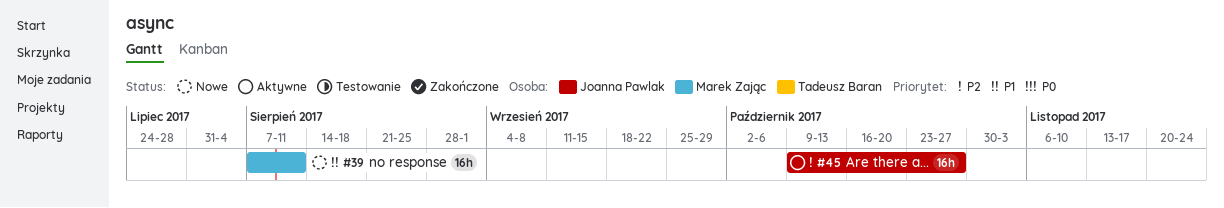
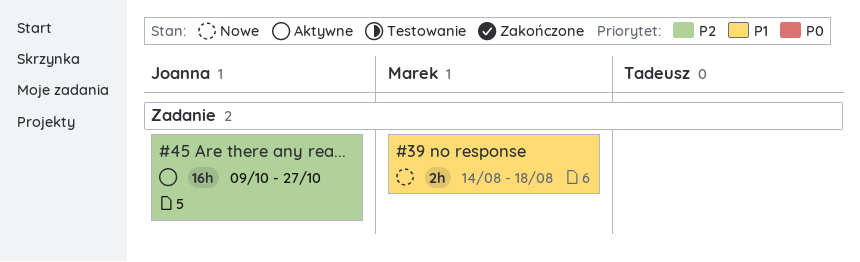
#39, estimate: 16h -> 2h
#39, start: Aug 7 -> Aug 14
#39, due: Aug 11 -> Aug 18

